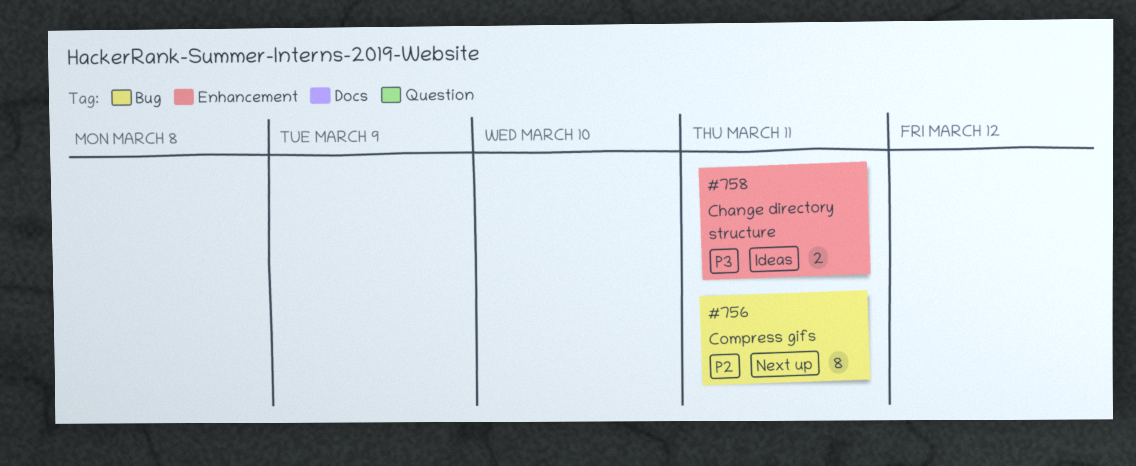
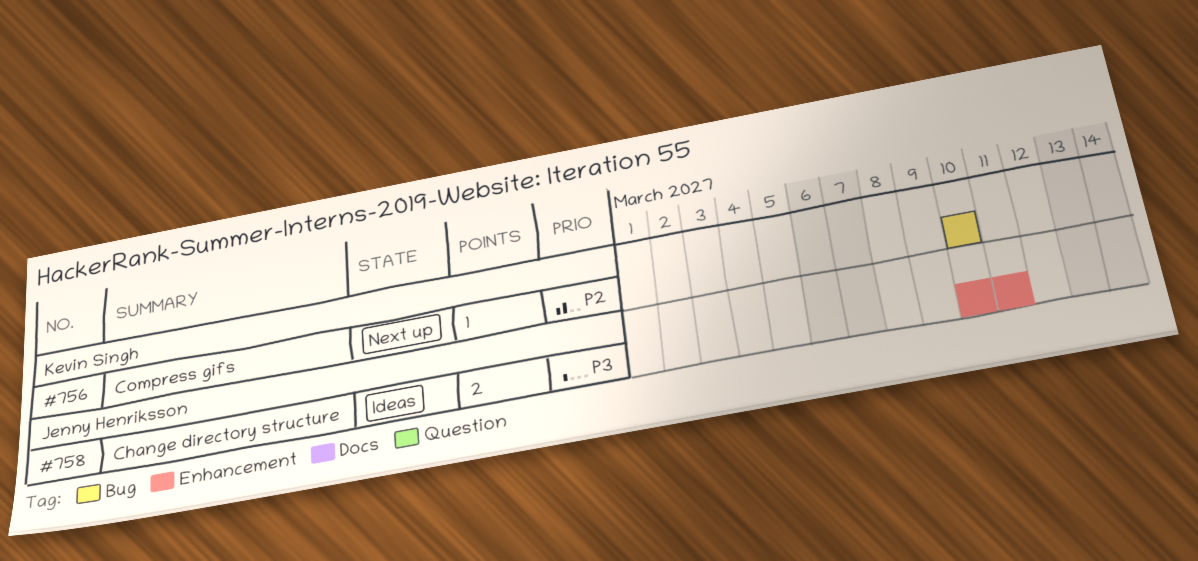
#756, estimate: 8 -> 1
#756, due: Mar 11 -> Mar 10

